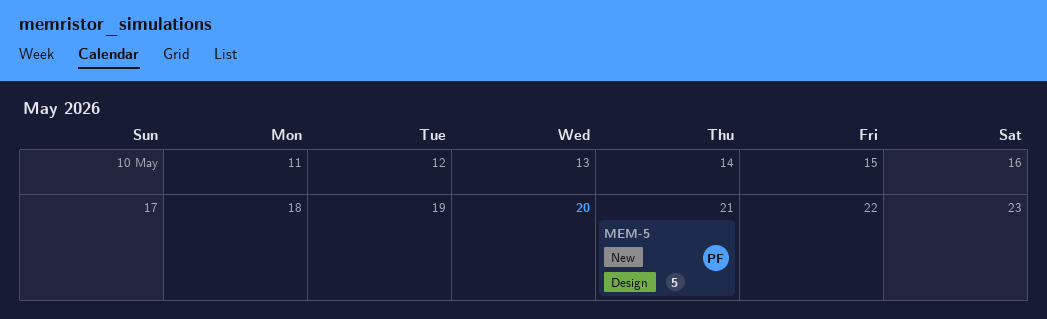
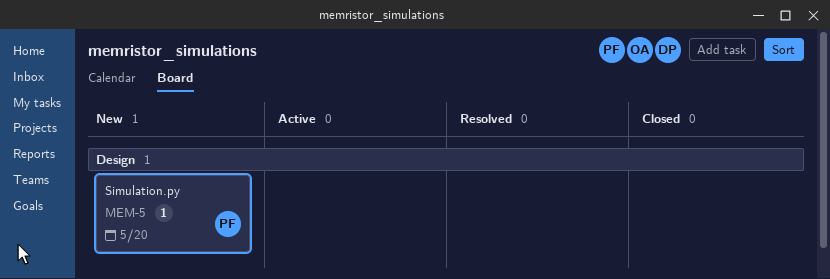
MEM-5, estimate: 5 -> 1
MEM-5, due: May 21 -> May 20

